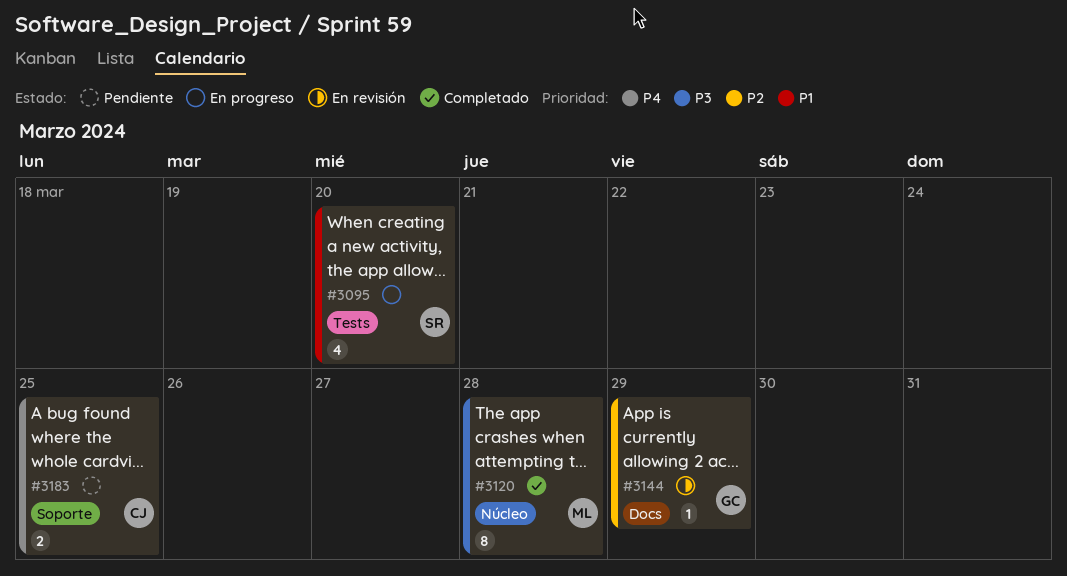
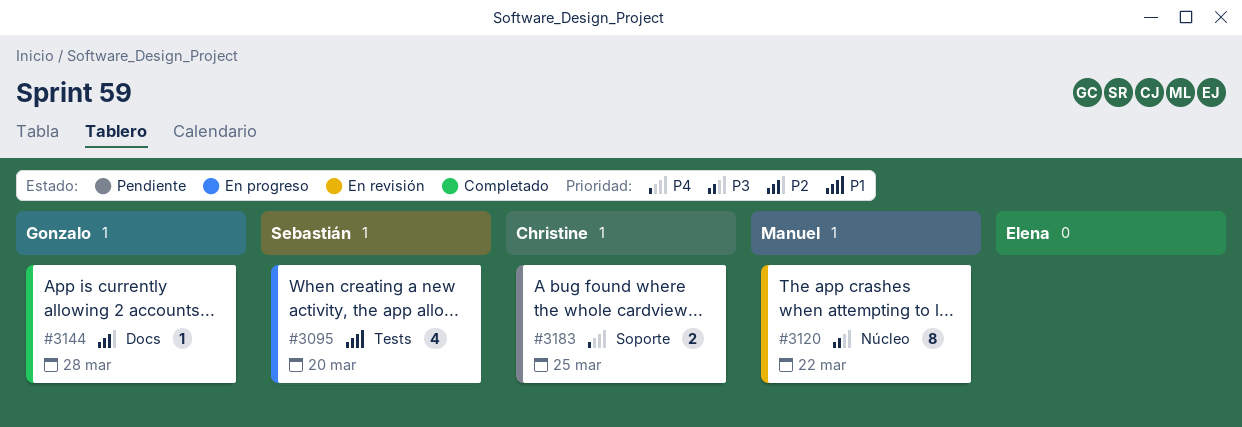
#3120, status: Completado -> En revisión
#3120, due: Mar 28 -> Mar 22
#3144, status: En revisión -> Completado
#3144, due: Mar 29 -> Mar 28

